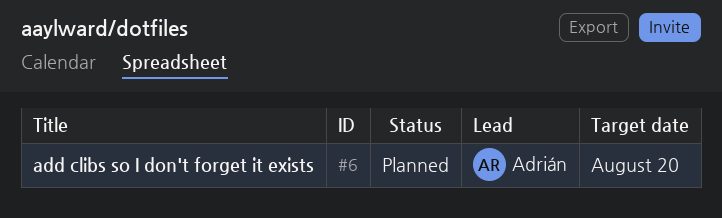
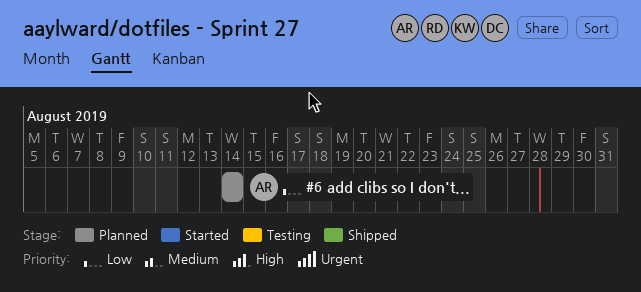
#6, due: Aug 20 -> Aug 14

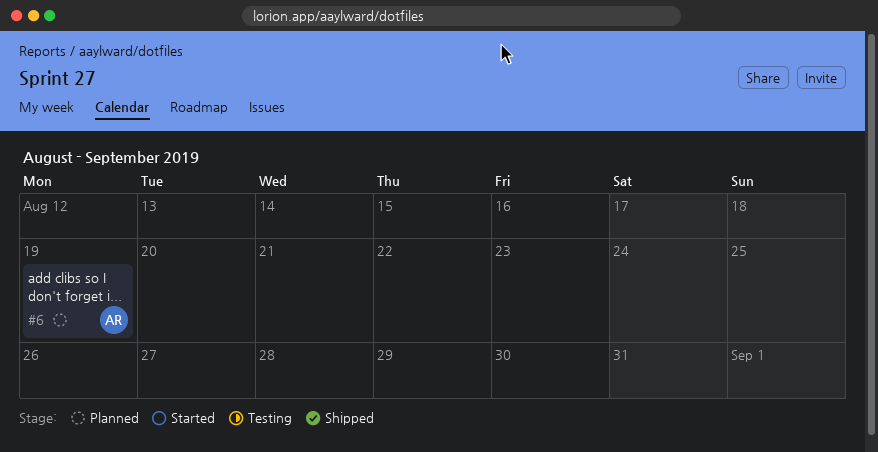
#6, due: Aug 14 -> Aug 19

